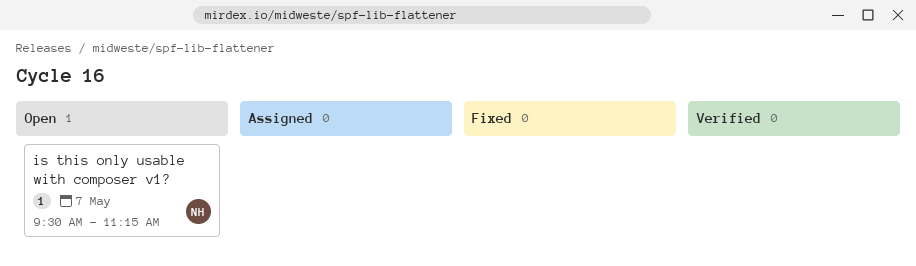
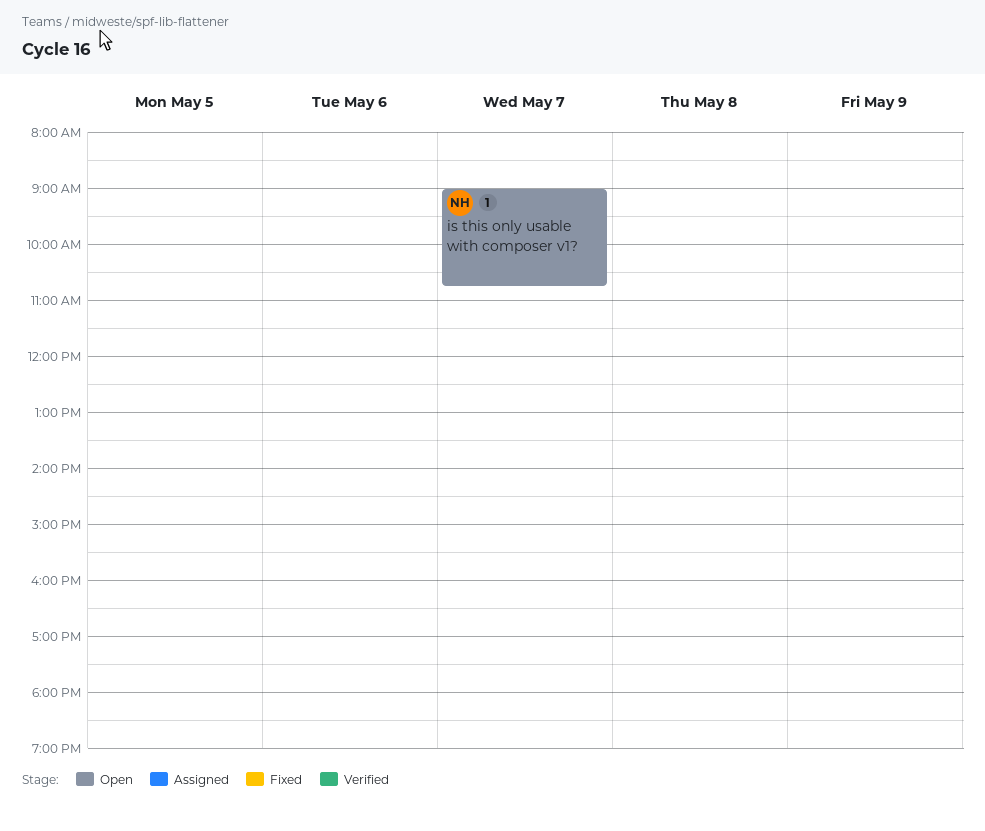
is this only usable with composer v1?, begins: 09:30 -> 09:00
is this only usable with composer v1?, ends: 11:15 -> 10:45

